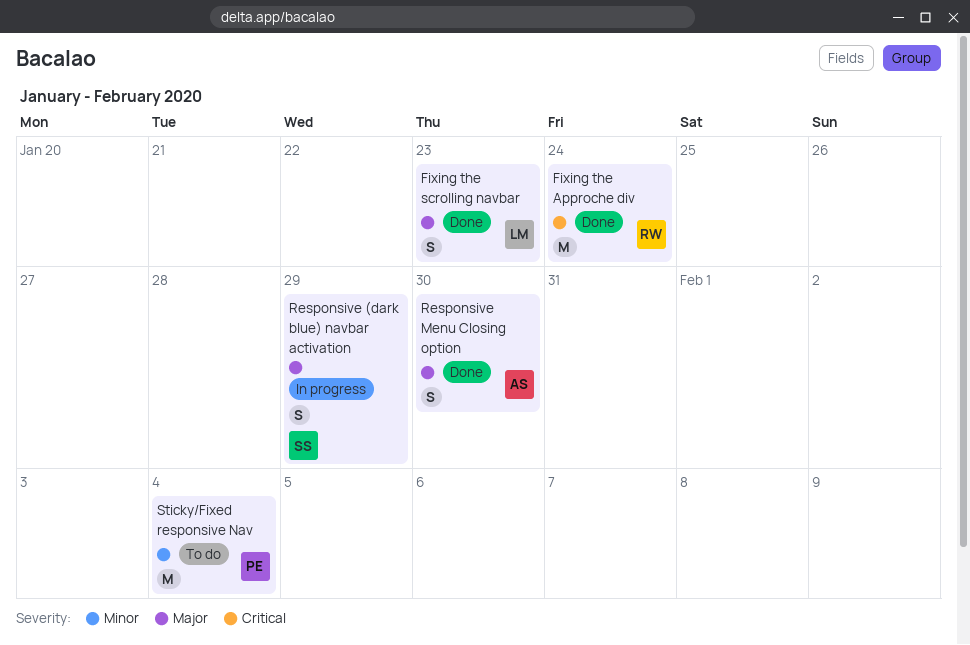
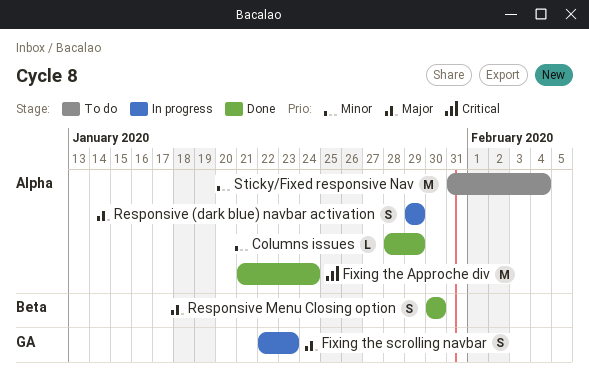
Columns issues: none -> present
Fixing the scrolling navbar, status: Done -> In progress

